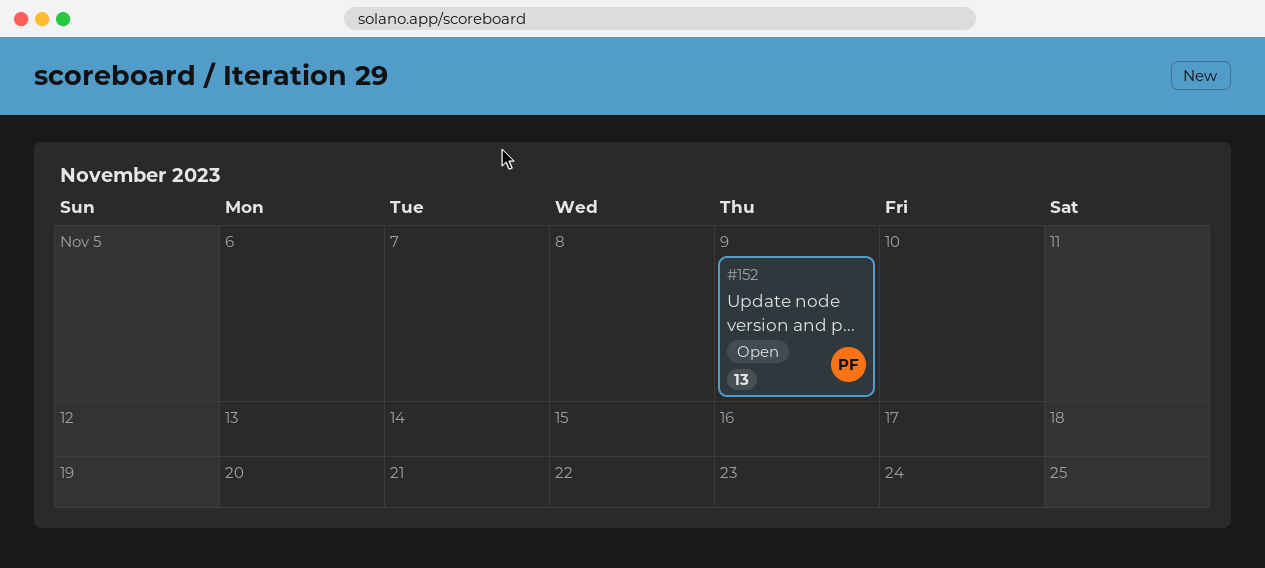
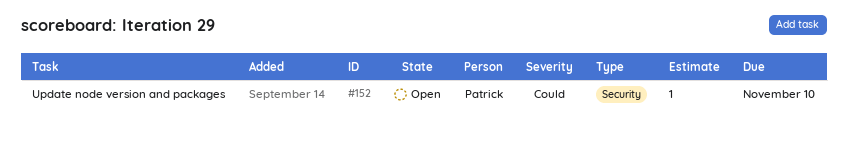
#152, estimate: 13 -> 1
#152, due: Nov 9 -> Nov 10

